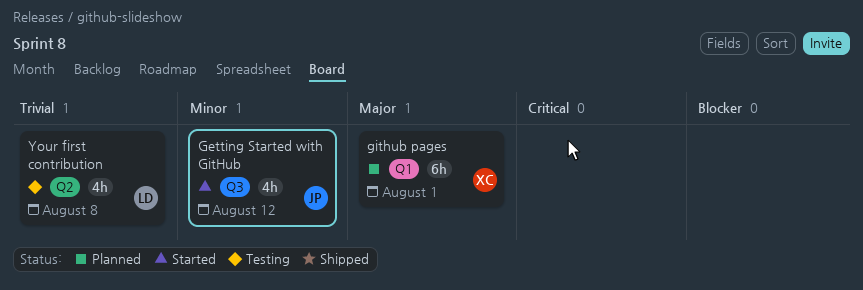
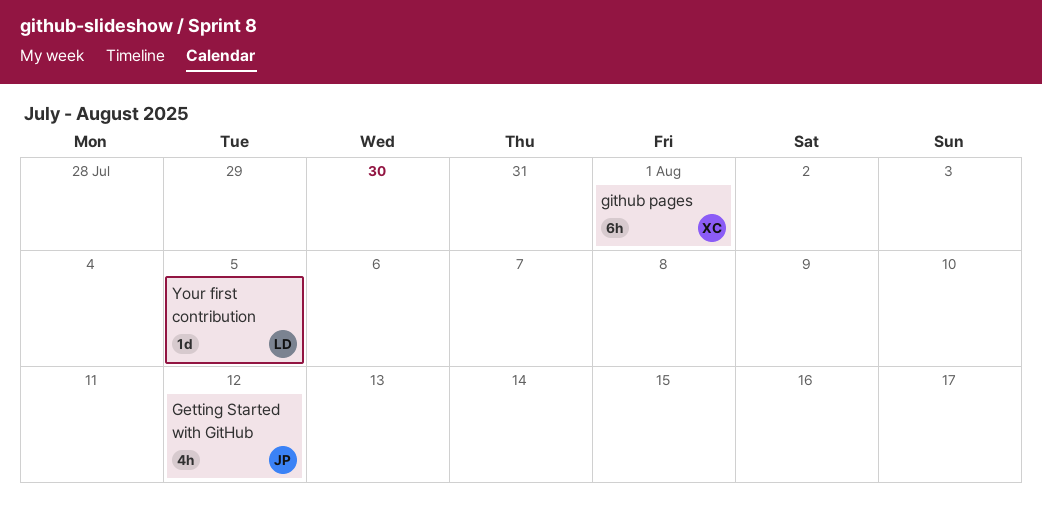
Your first contribution, estimate: 4h -> 1d
Your first contribution, due: Aug 8 -> Aug 5

